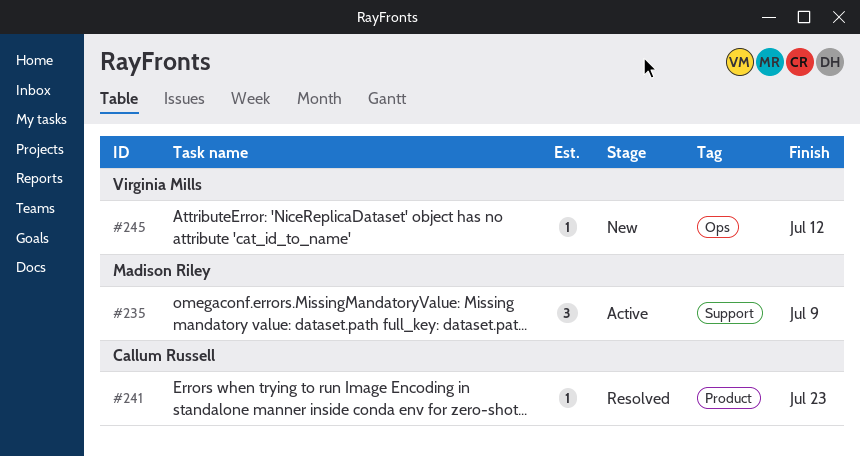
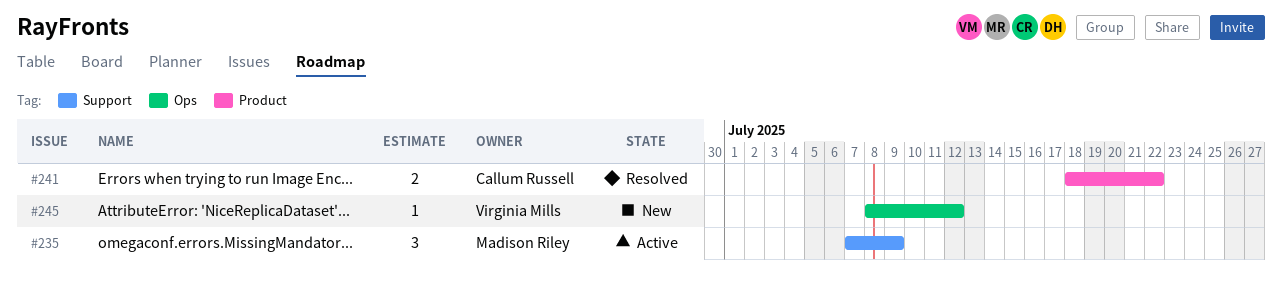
#241, estimate: 1 -> 2
#241, due: Jul 23 -> Jul 22

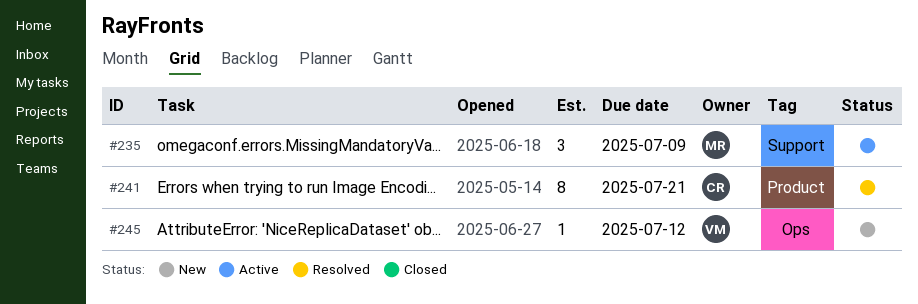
#241, estimate: 2 -> 8
#241, due: Jul 22 -> Jul 21

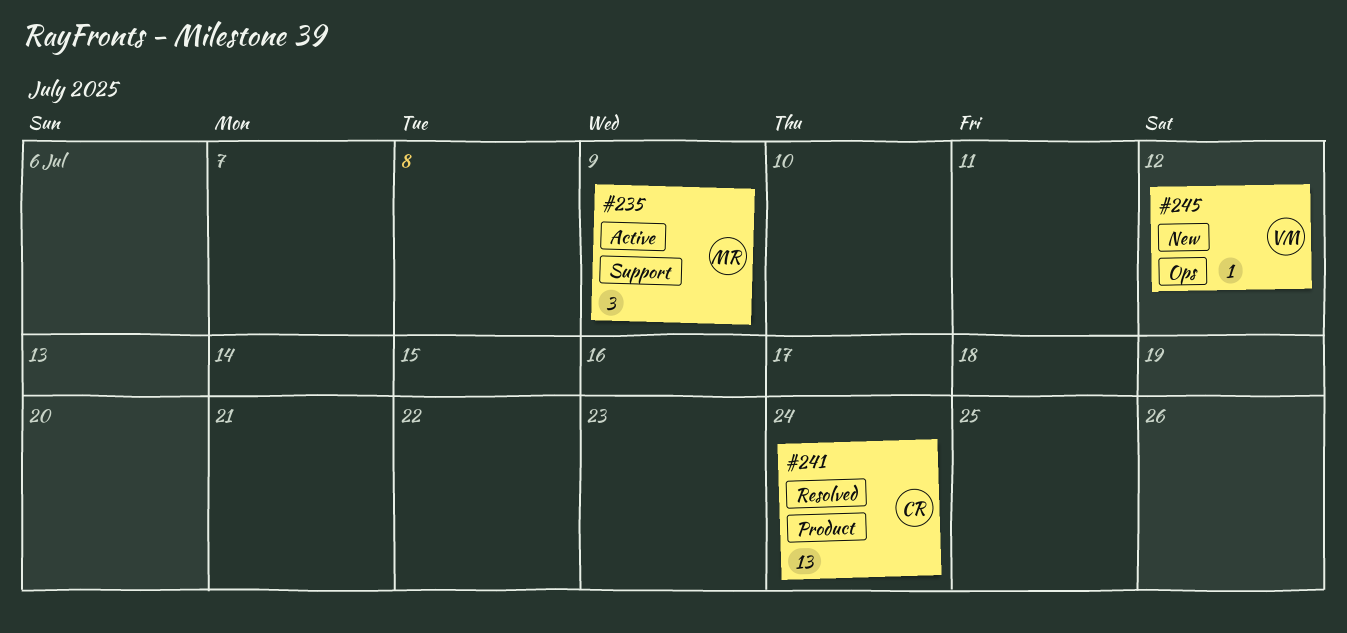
#241, estimate: 8 -> 13
#241, due: Jul 21 -> Jul 24

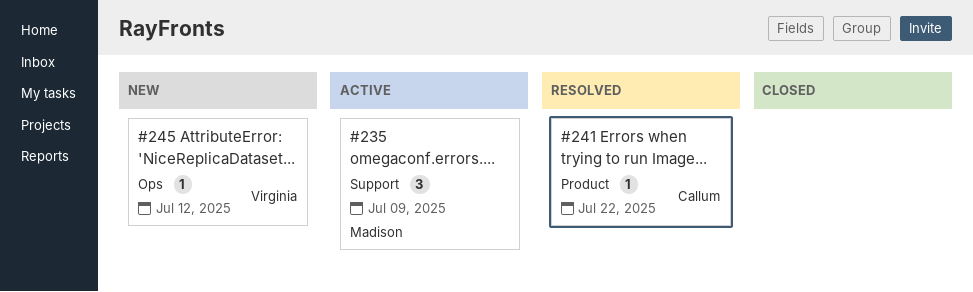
#241, estimate: 13 -> 1
#241, due: Jul 24 -> Jul 22

